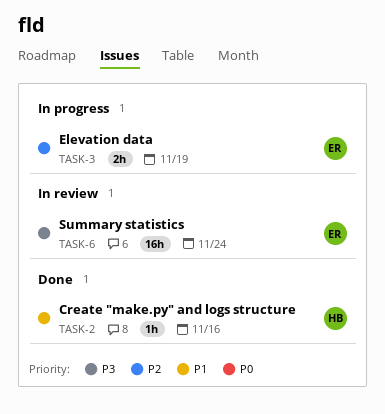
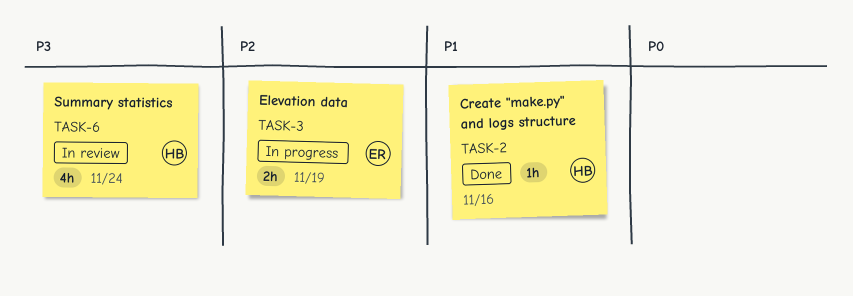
TASK-6, owner: ER -> HB
TASK-6, estimate: 16h -> 4h

